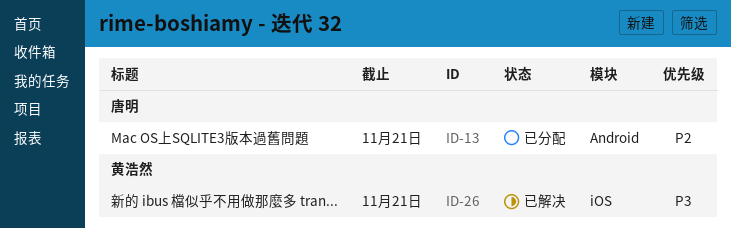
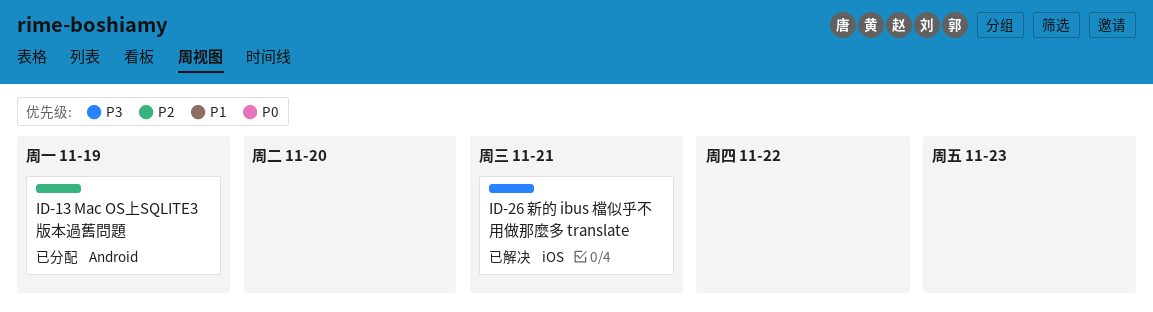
ID-13, due: Nov 21 -> Nov 19

